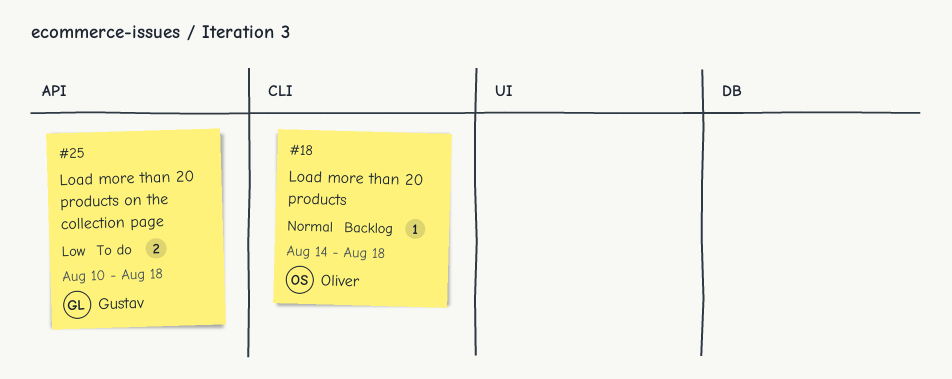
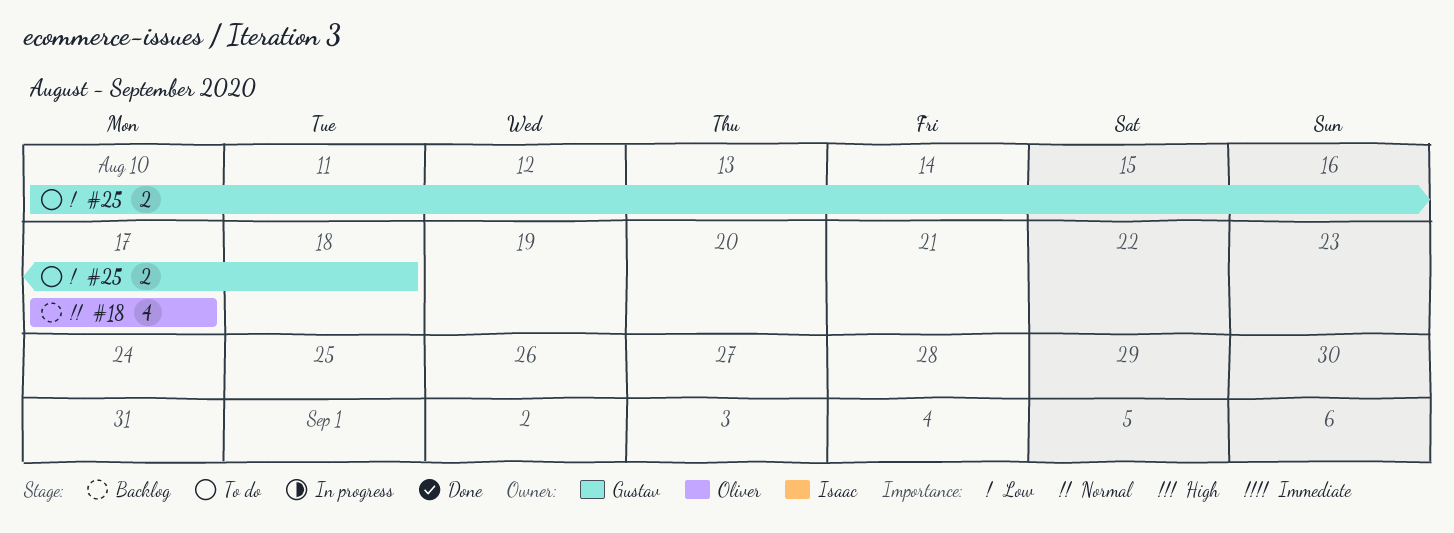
#18, estimate: 1 -> 4
#18, start: Aug 14 -> Aug 17
#18, due: Aug 18 -> Aug 17

